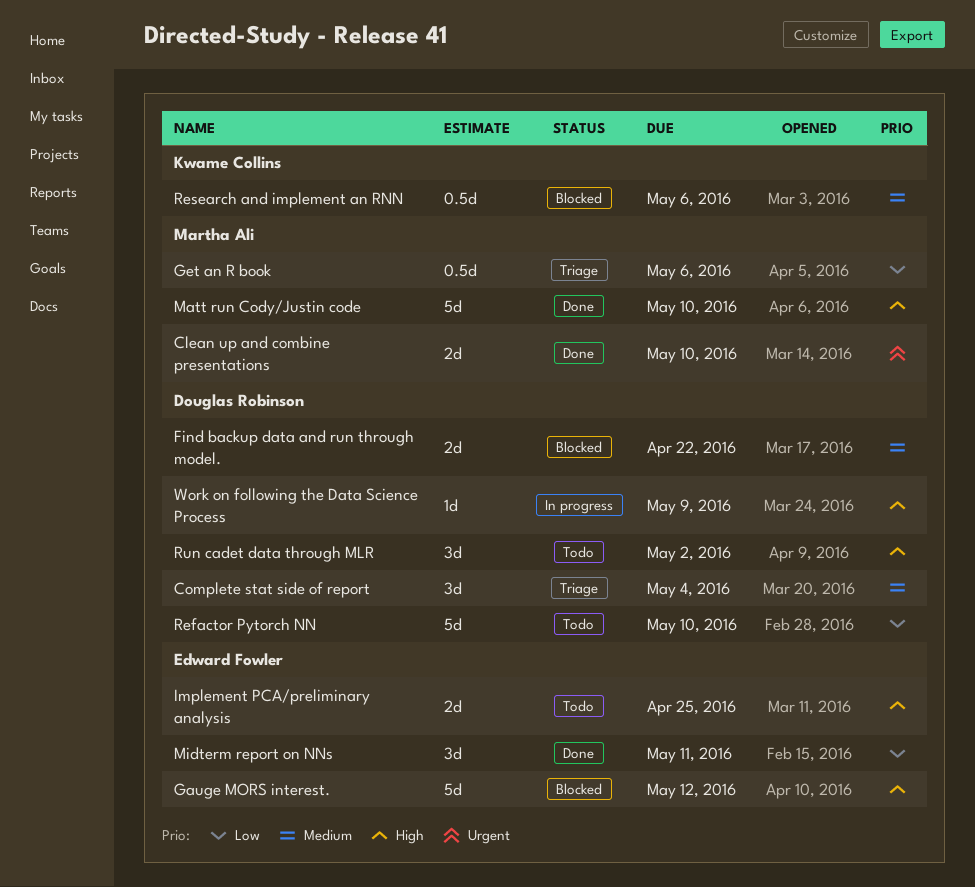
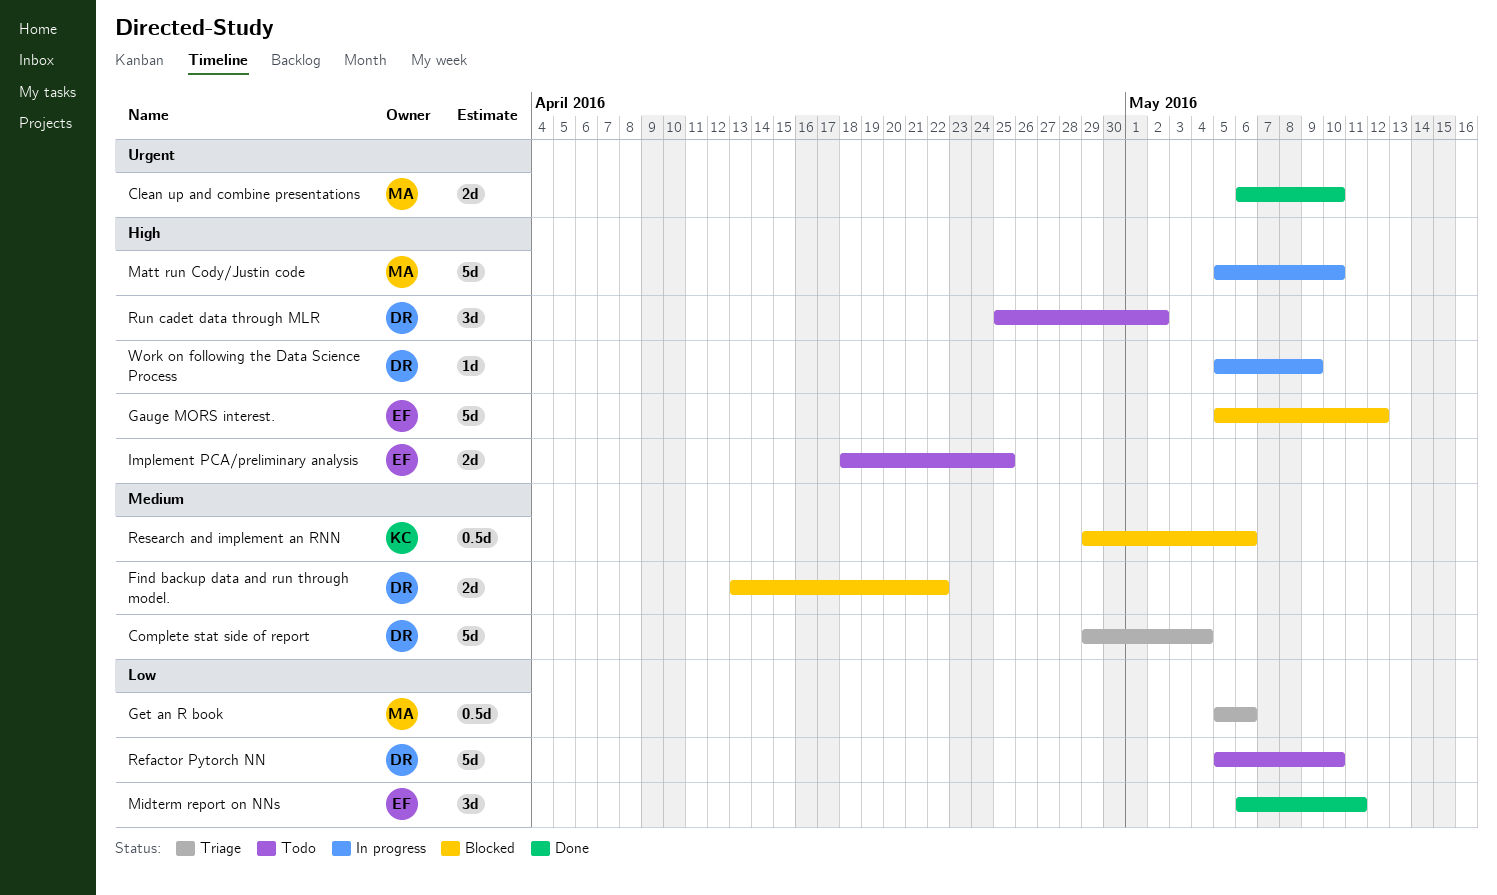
Complete stat side of report, estimate: 3d -> 5d
Matt run Cody/Justin code, status: Done -> In progress

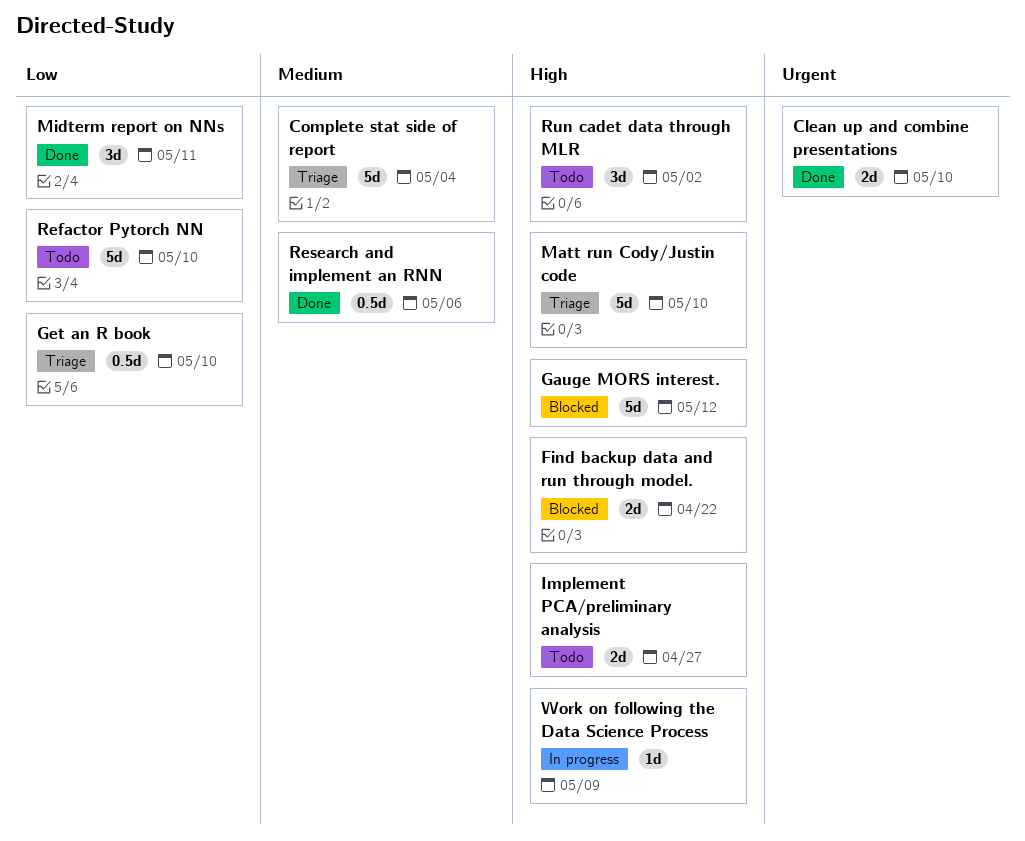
Find backup data and run through model., priority: Medium -> High
Get an R book, due: May 6 -> May 10
Implement PCA/preliminary analysis, due: Apr 25 -> Apr 27
Matt run Cody/Justin code, status: In progress -> Triage
Research and implement an RNN, status: Blocked -> Done

